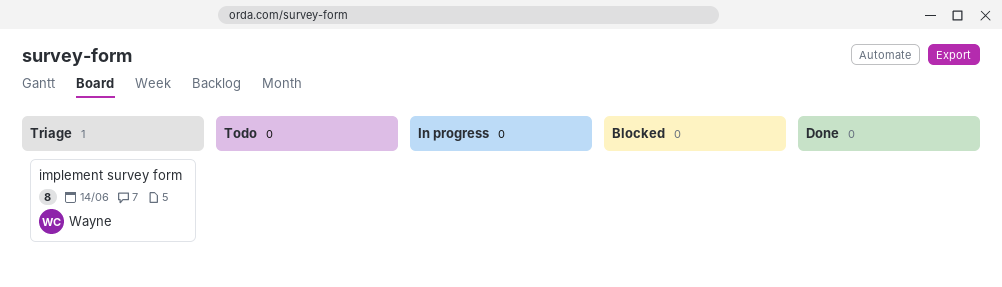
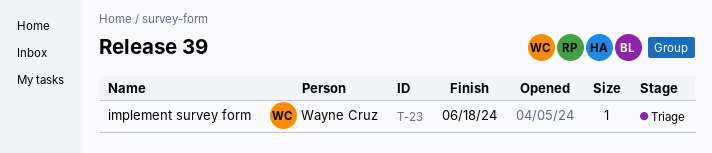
implement survey form, estimate: 8 -> 1
implement survey form, due: Jun 14 -> Jun 18

